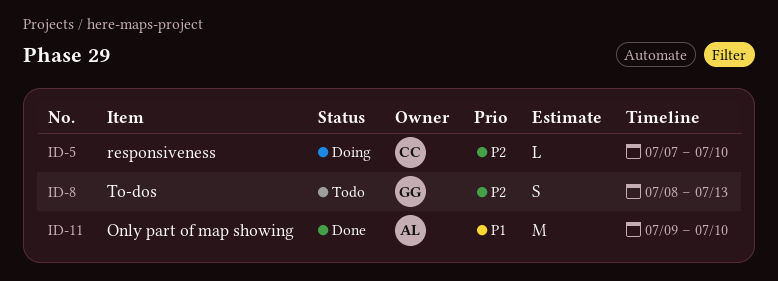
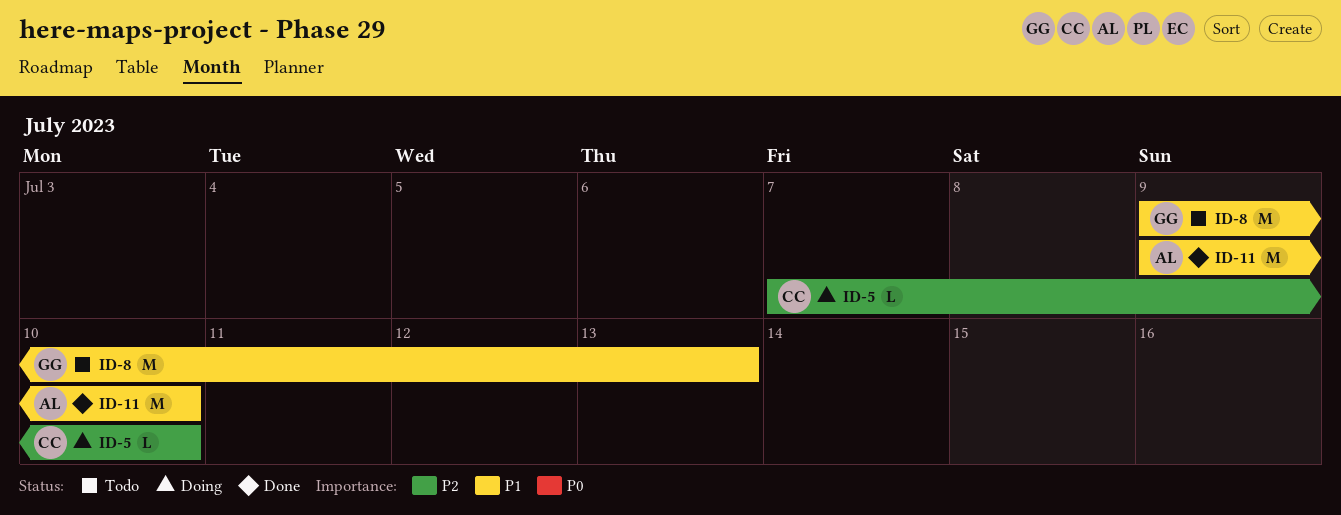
ID-8, priority: P2 -> P1
ID-8, estimate: S -> M
ID-8, start: Jul 8 -> Jul 9

